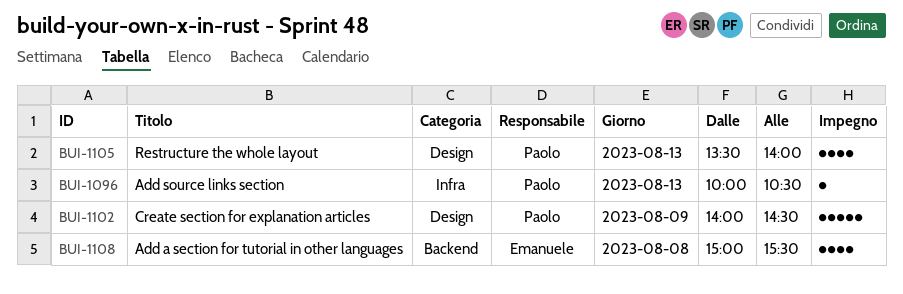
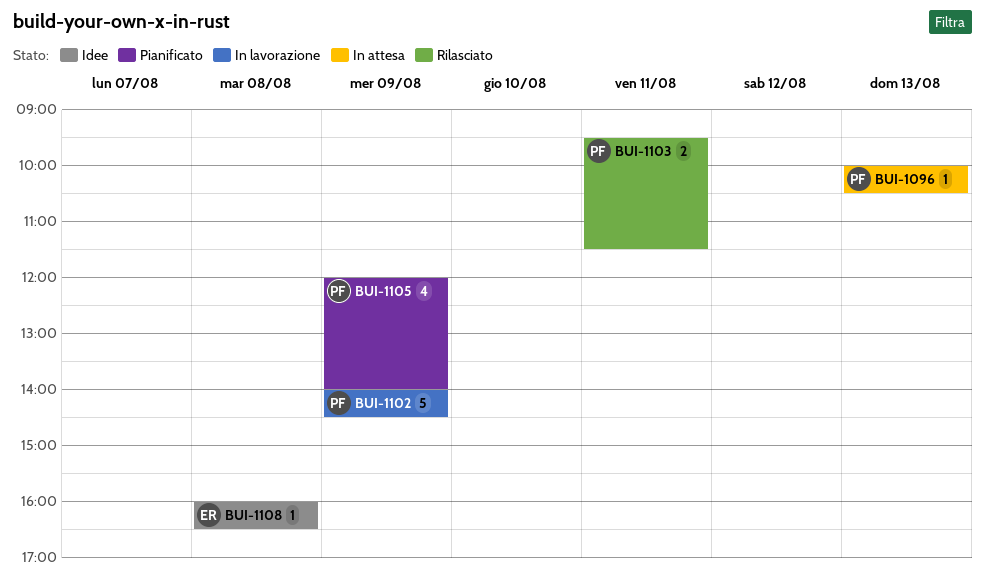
BUI-1103: none -> present
BUI-1105, day: Aug 13 -> Aug 9
BUI-1105, begins: 13:30 -> 12:00
BUI-1108, estimate: 4 -> 1
BUI-1108, begins: 15:00 -> 16:00
BUI-1108, ends: 15:30 -> 16:30

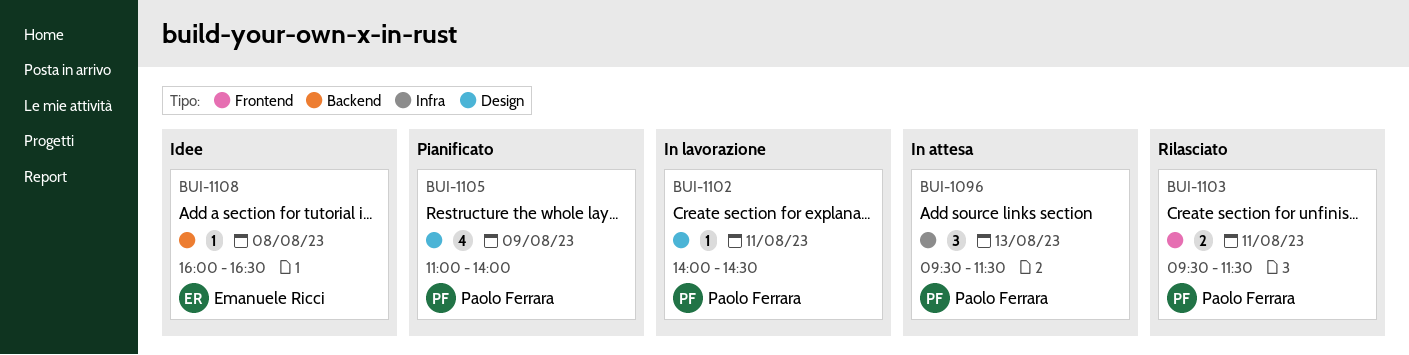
BUI-1096, estimate: 1 -> 3
BUI-1096, begins: 10:00 -> 09:30
BUI-1096, ends: 10:30 -> 11:30
BUI-1102, estimate: 5 -> 1
BUI-1102, day: Aug 9 -> Aug 11
BUI-1105, begins: 12:00 -> 11:00

